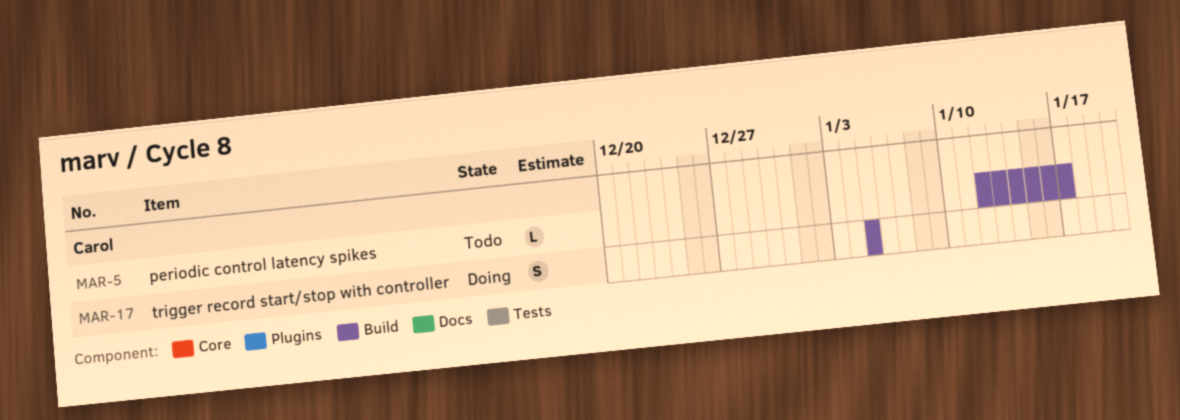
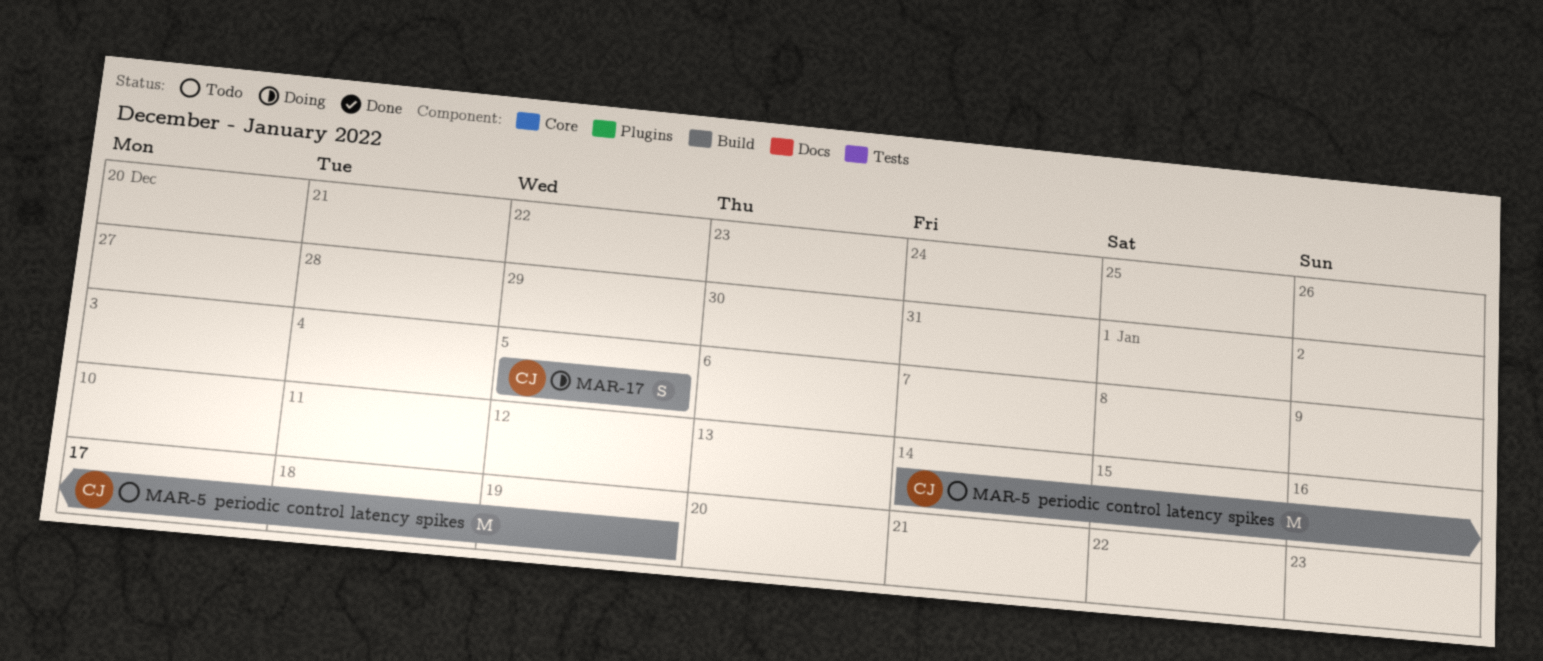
MAR-5, estimate: L -> M
MAR-5, start: Jan 12 -> Jan 14
MAR-5, due: Jan 17 -> Jan 19

